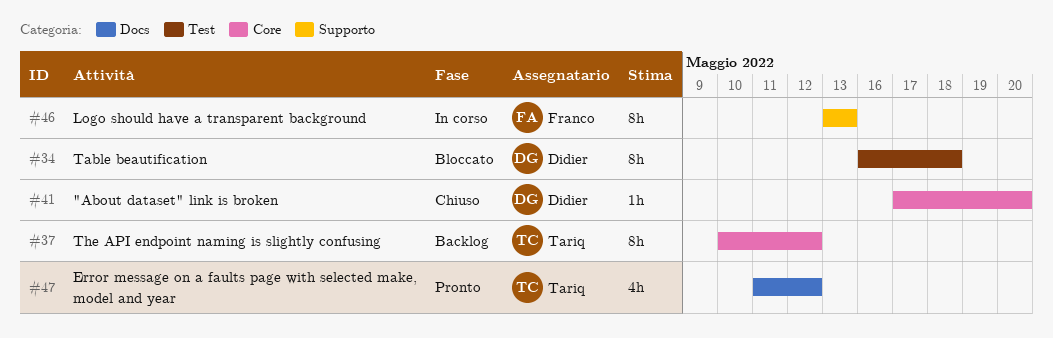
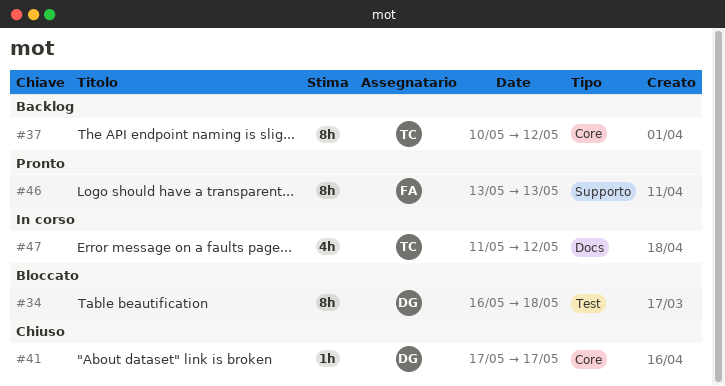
#41, due: May 20 -> May 17
#46, status: In corso -> Pronto
#47, status: Pronto -> In corso

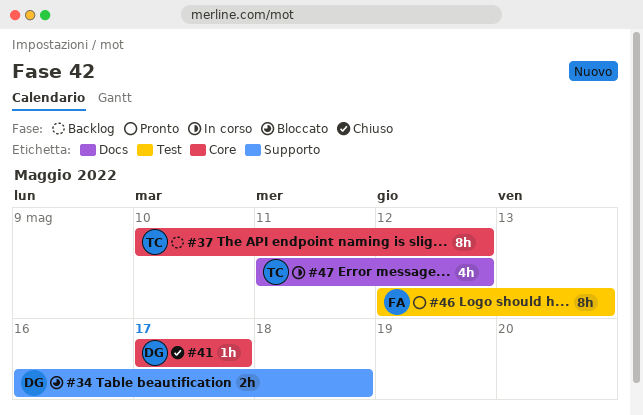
#34, label: Test -> Supporto
#34, estimate: 8h -> 2h
#46, label: Supporto -> Test
#46, start: May 13 -> May 12

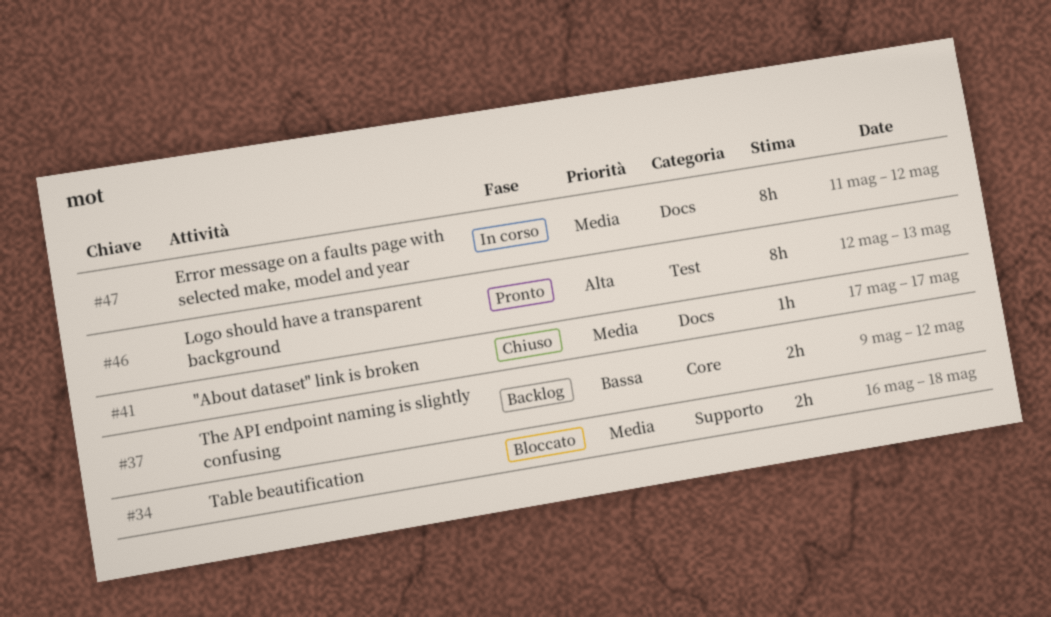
#37, estimate: 8h -> 2h
#37, start: May 10 -> May 9
#41, label: Core -> Docs
#47, estimate: 4h -> 8h

